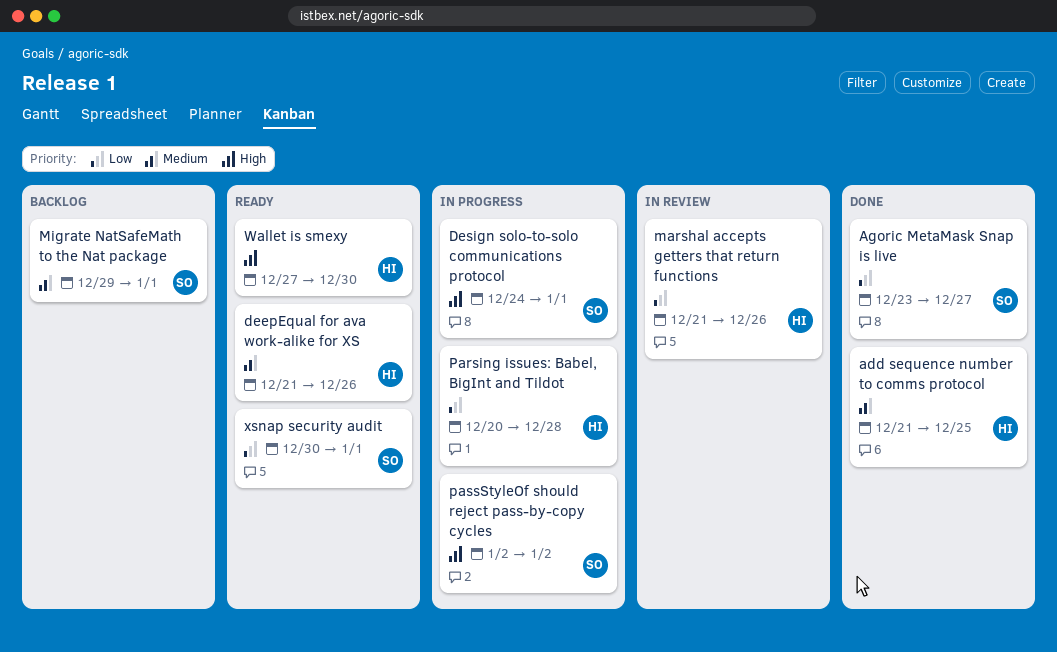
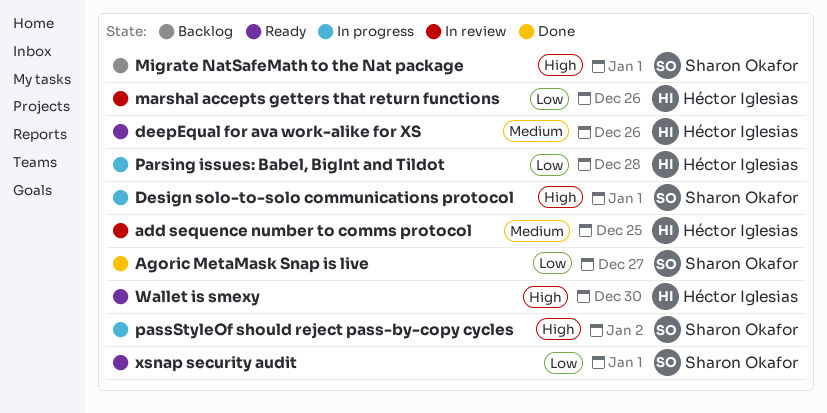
add sequence number to comms protocol, status: Done -> In review
Migrate NatSafeMath to the Nat package, priority: Medium -> High

